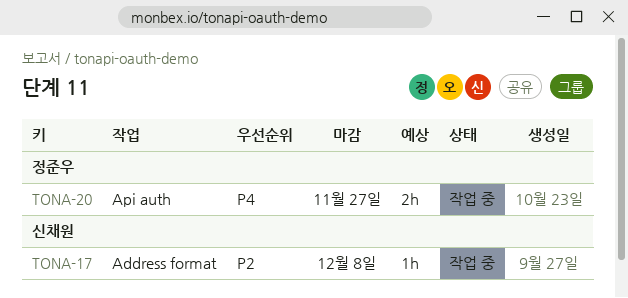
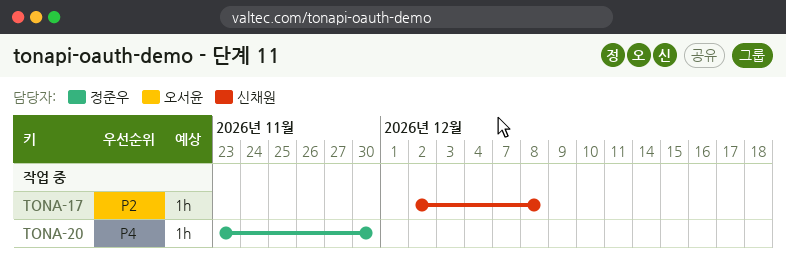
TONA-20, estimate: 2h -> 1h
TONA-20, due: Nov 27 -> Nov 30

